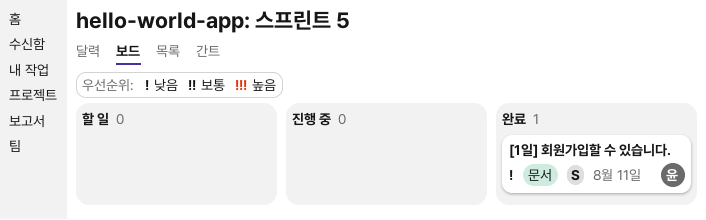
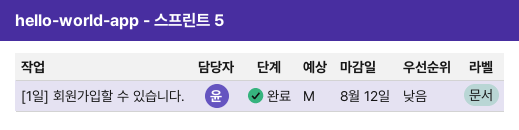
[1일] 회원가입할 수 있습니다., estimate: S -> M
[1일] 회원가입할 수 있습니다., due: Aug 11 -> Aug 12

